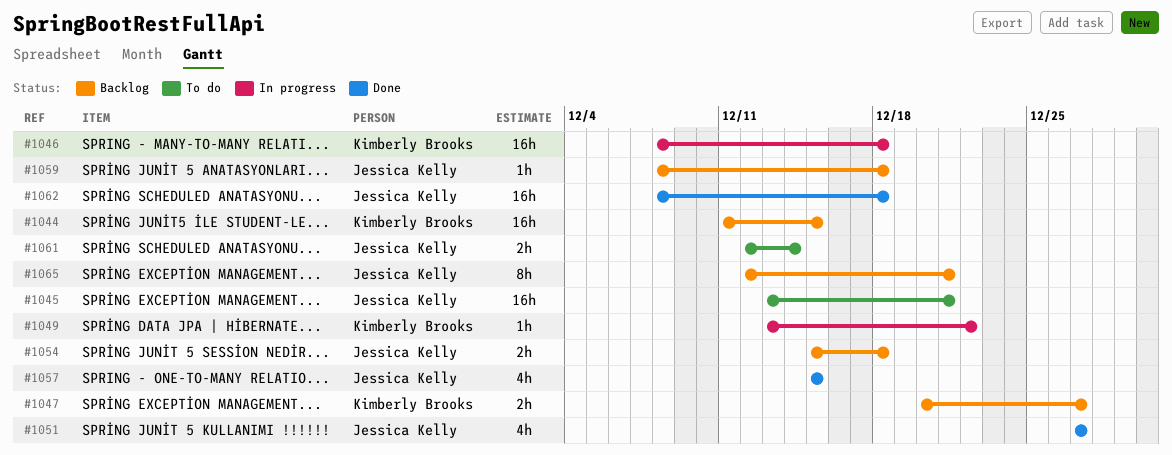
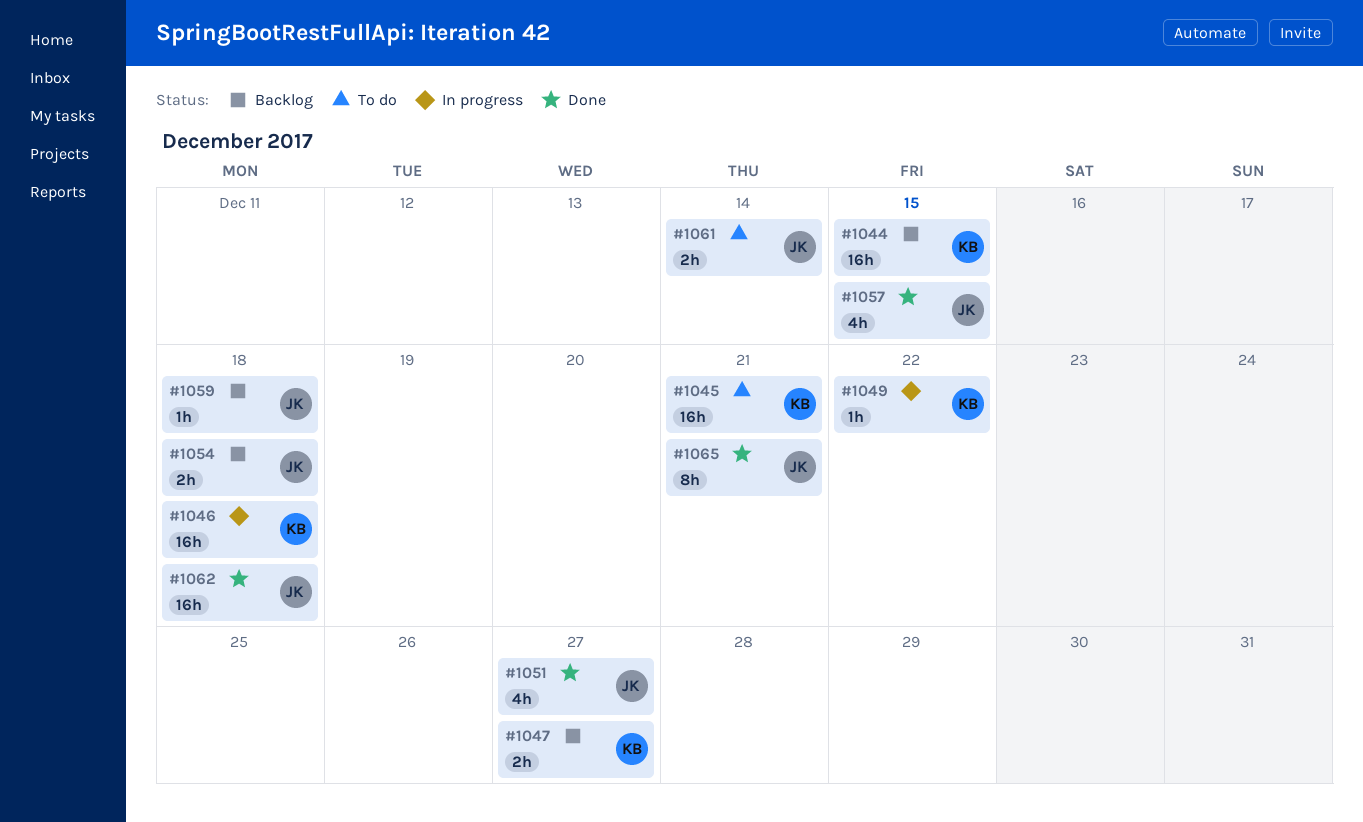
#1045, owner: Jessica Kelly -> Kimberly Brooks
#1065, status: Backlog -> Done

